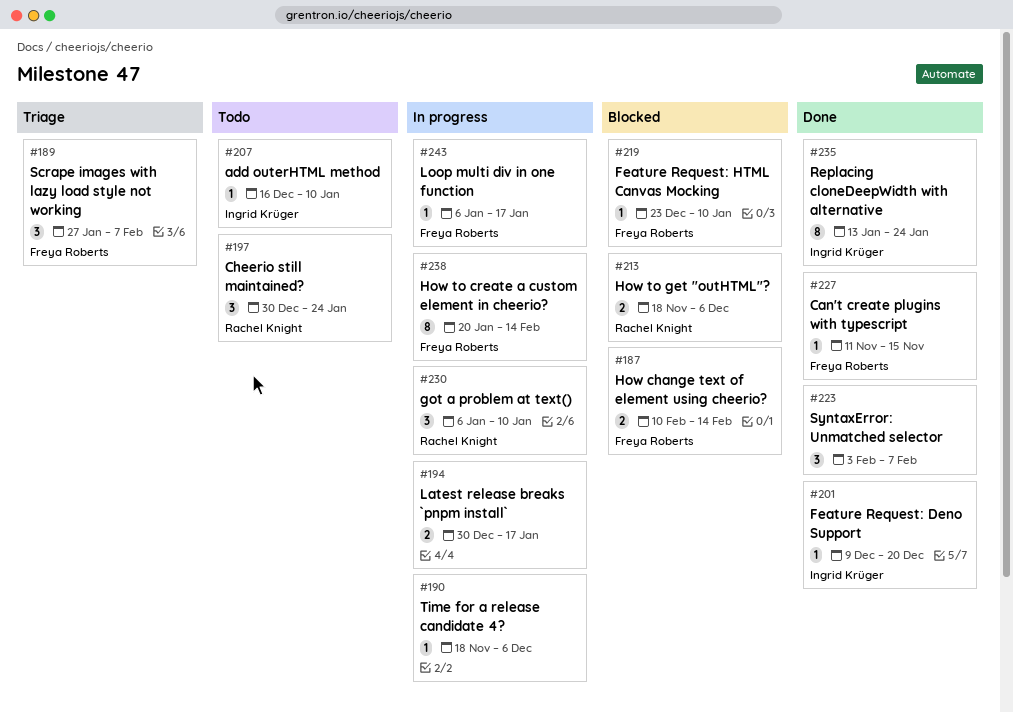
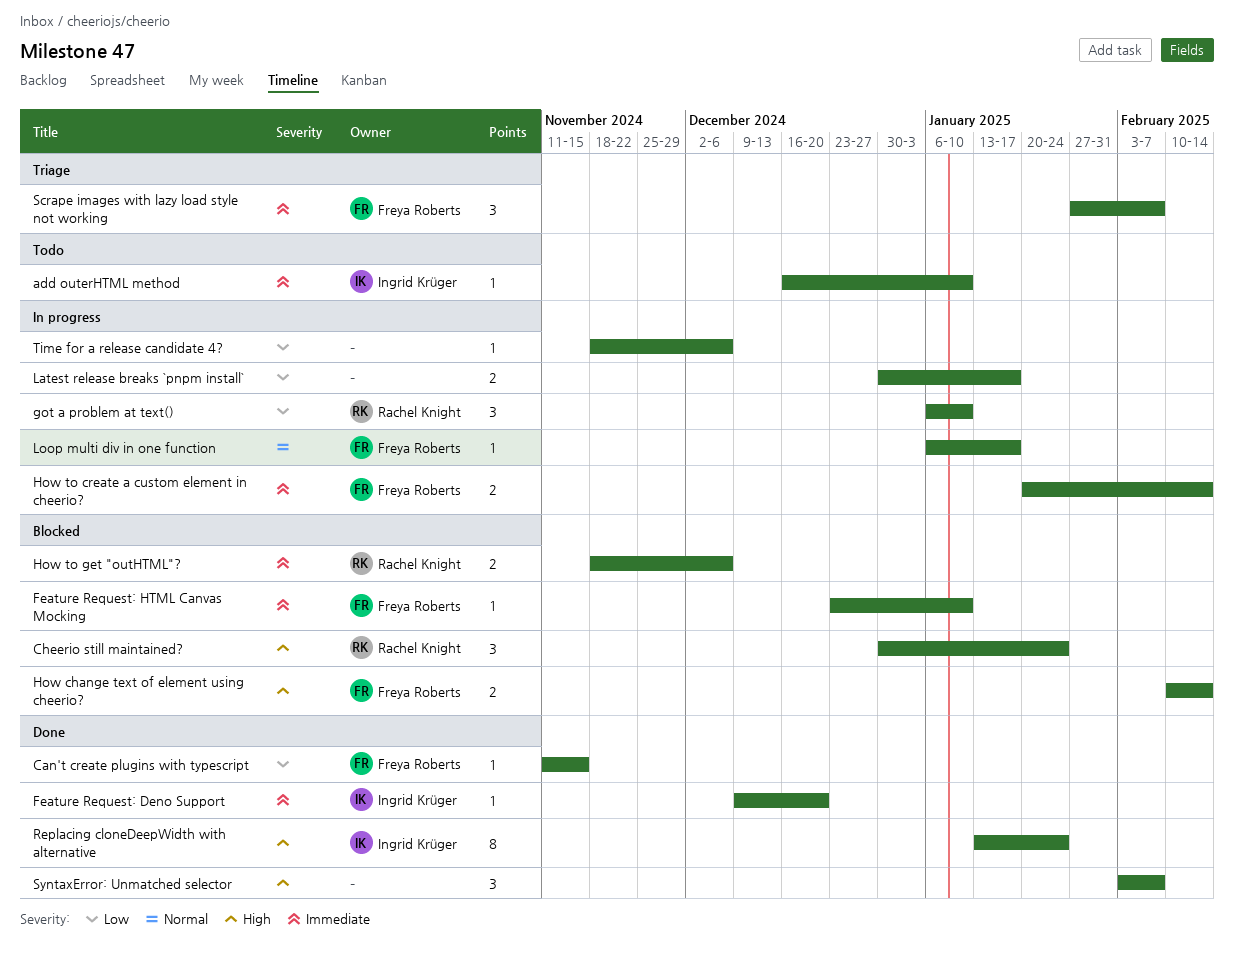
Cheerio still maintained?, status: Todo -> Blocked
How to create a custom element in cheerio?, estimate: 8 -> 2

